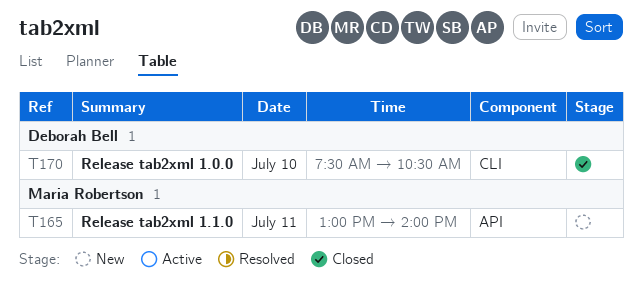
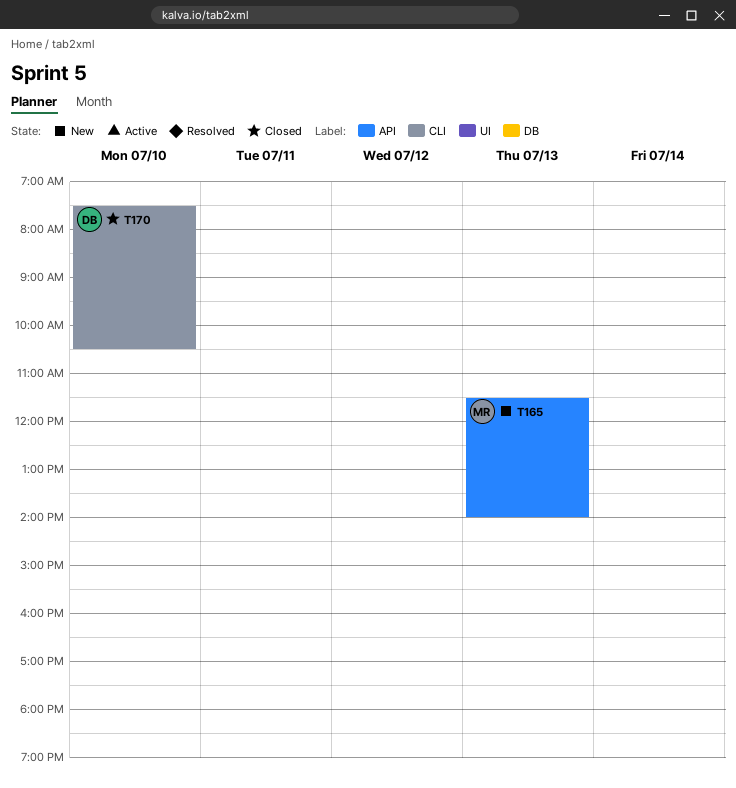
T165, day: Jul 11 -> Jul 13
T165, begins: 13:00 -> 11:30

